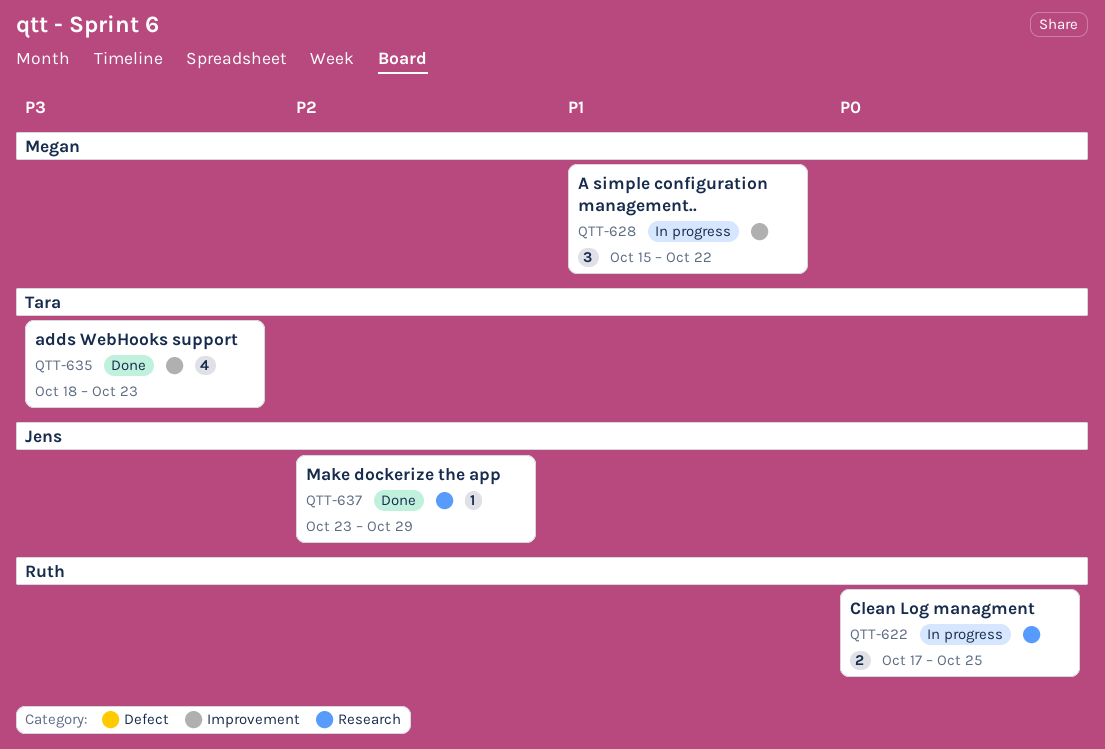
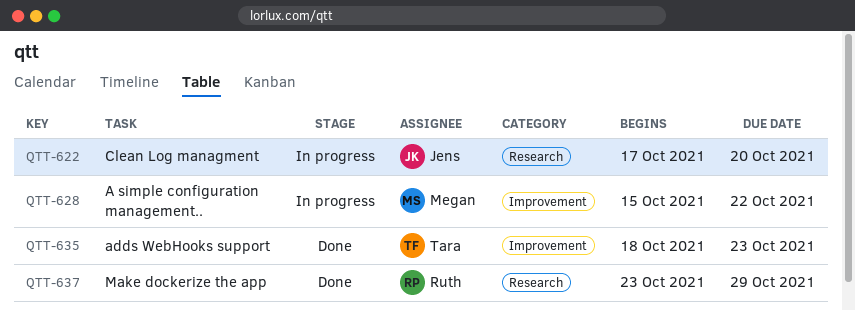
QTT-622, owner: Ruth -> Jens
QTT-622, due: Oct 25 -> Oct 20
QTT-637, owner: Jens -> Ruth

